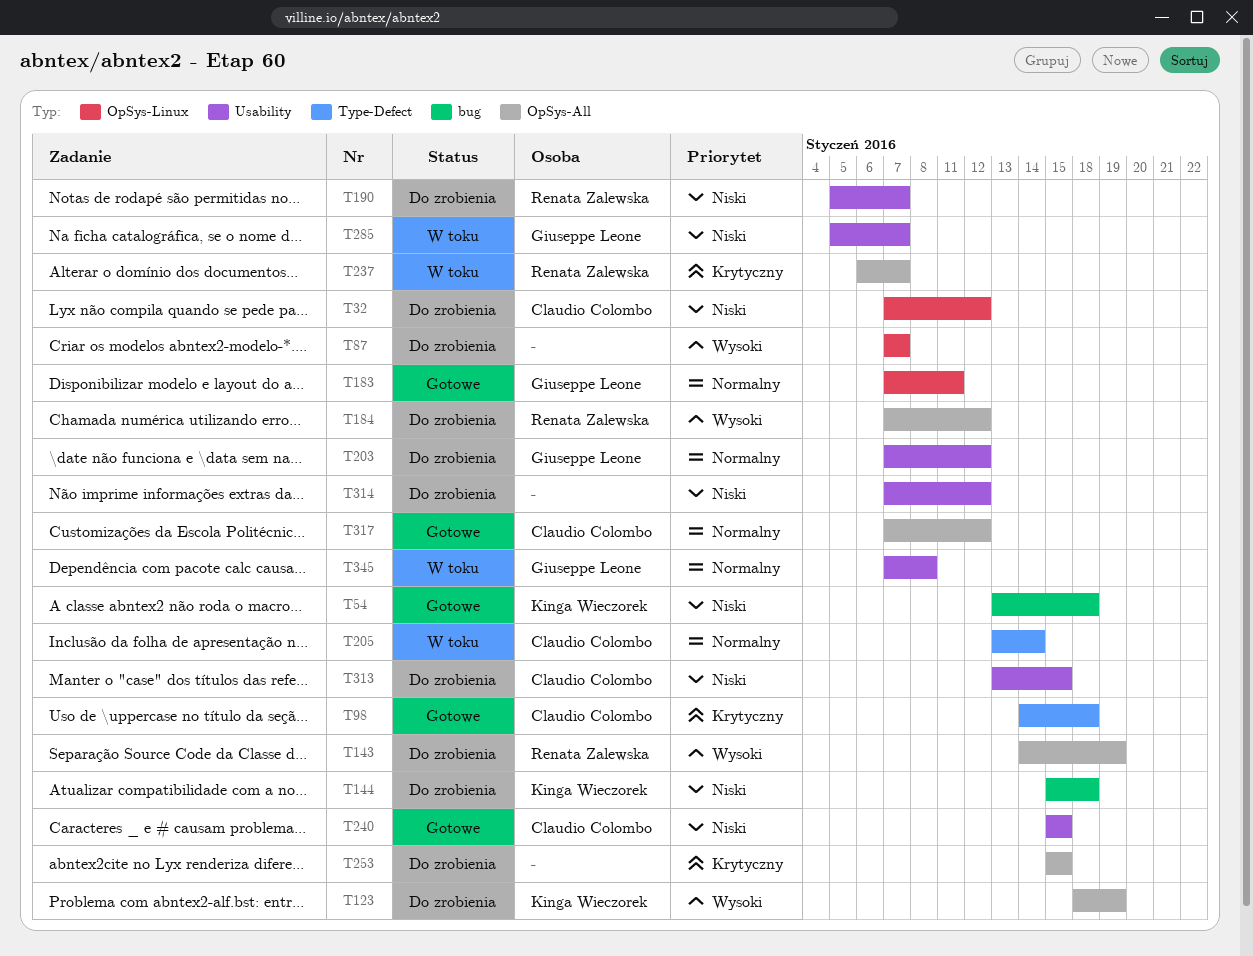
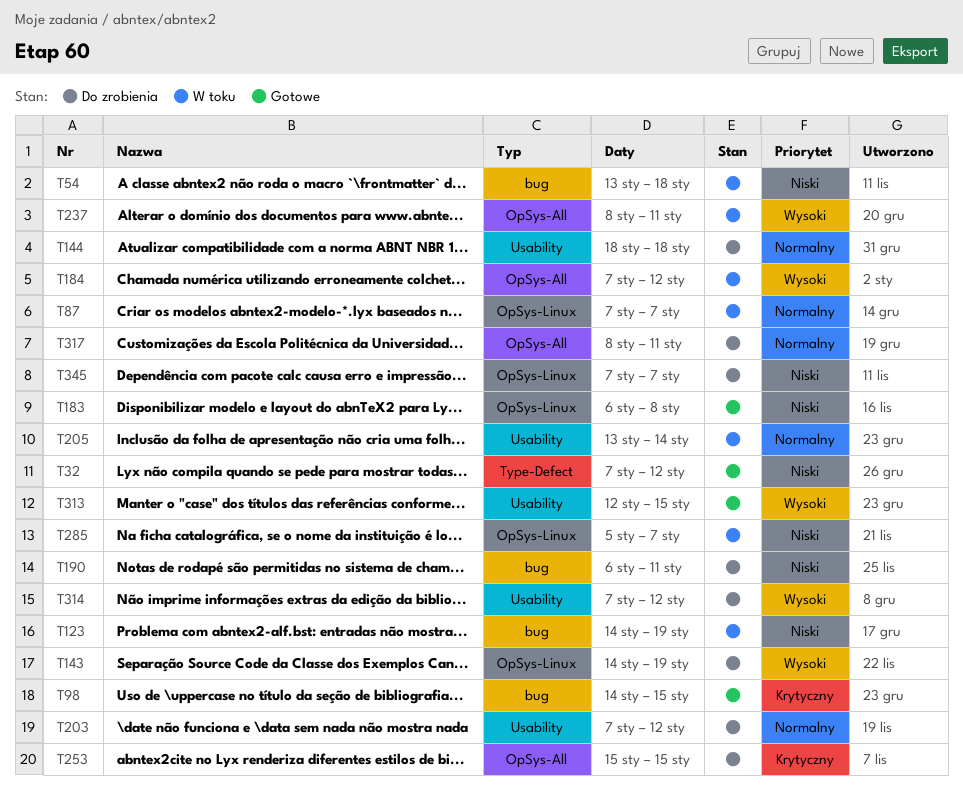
T32, status: Do zrobienia -> Gotowe
T32, label: OpSys-Linux -> Type-Defect
T54, status: Gotowe -> W toku
T87, status: Do zrobienia -> W toku
T87, priority: Wysoki -> Normalny
T98, label: Type-Defect -> bug
T98, due: Jan 18 -> Jan 15
T123, status: Do zrobienia -> W toku
T123, priority: Wysoki -> Niski
T123, label: OpSys-All -> bug
T123, start: Jan 18 -> Jan 14
T143, label: OpSys-All -> OpSys-Linux
T144, priority: Niski -> Normalny
T144, label: bug -> Usability
T144, start: Jan 15 -> Jan 18
T183, priority: Normalny -> Niski
T183, start: Jan 7 -> Jan 6
T183, due: Jan 11 -> Jan 8
T184, status: Do zrobienia -> W toku
T190, label: Usability -> bug
T190, start: Jan 5 -> Jan 6
T190, due: Jan 7 -> Jan 11
T205, label: Type-Defect -> Usability
T237, priority: Krytyczny -> Wysoki
T237, start: Jan 6 -> Jan 8
T237, due: Jan 7 -> Jan 11
T240: present -> none
T285, label: Usability -> OpSys-Linux
T313, status: Do zrobienia -> Gotowe
T313, priority: Niski -> Wysoki
T313, start: Jan 13 -> Jan 12
T314, priority: Niski -> Wysoki
T317, status: Gotowe -> Do zrobienia
T317, start: Jan 7 -> Jan 8
T317, due: Jan 12 -> Jan 11
T345, status: W toku -> Do zrobienia
T345, priority: Normalny -> Niski
T345, label: Usability -> OpSys-Linux
T345, due: Jan 8 -> Jan 7

